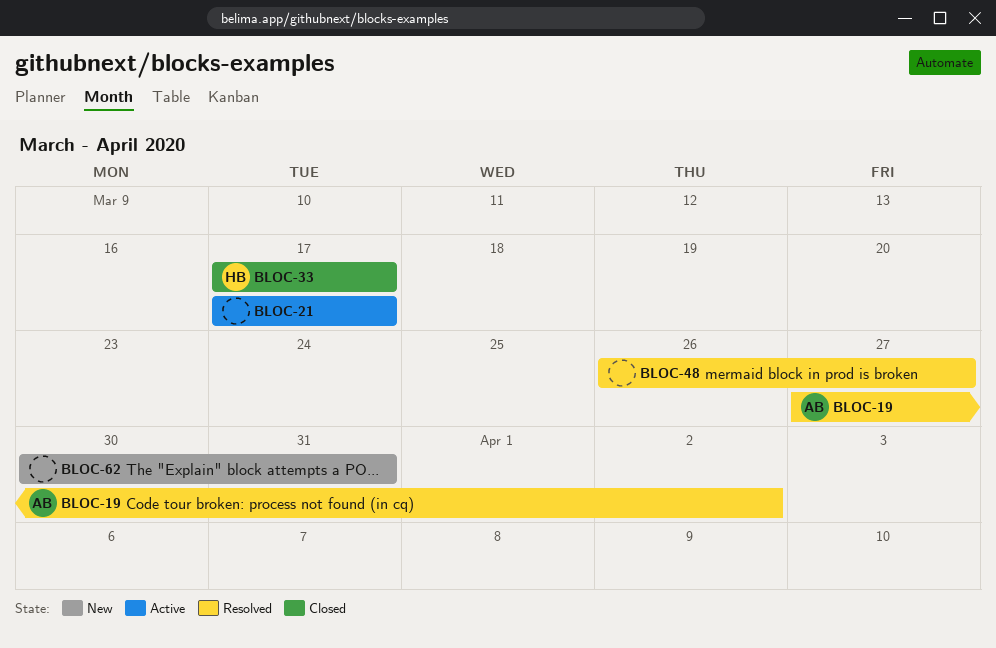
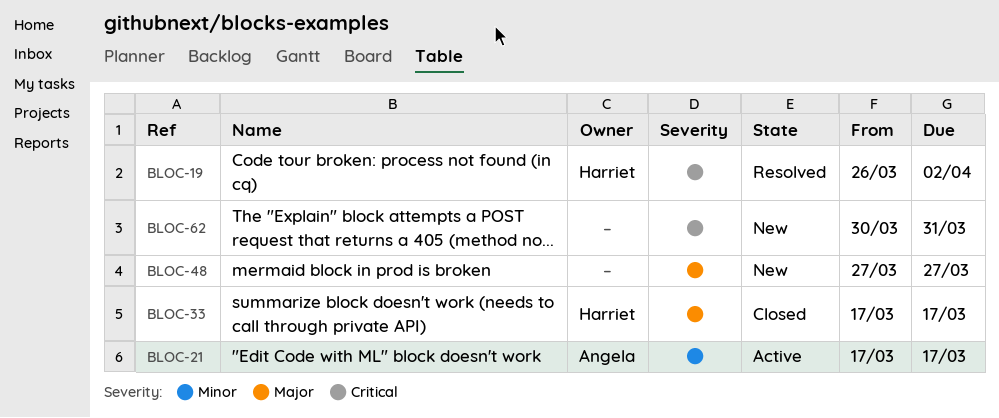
BLOC-19, owner: Angela -> Harriet
BLOC-19, start: Mar 27 -> Mar 26
BLOC-21, owner: none -> Angela
BLOC-48, status: Resolved -> New
BLOC-48, start: Mar 26 -> Mar 27

